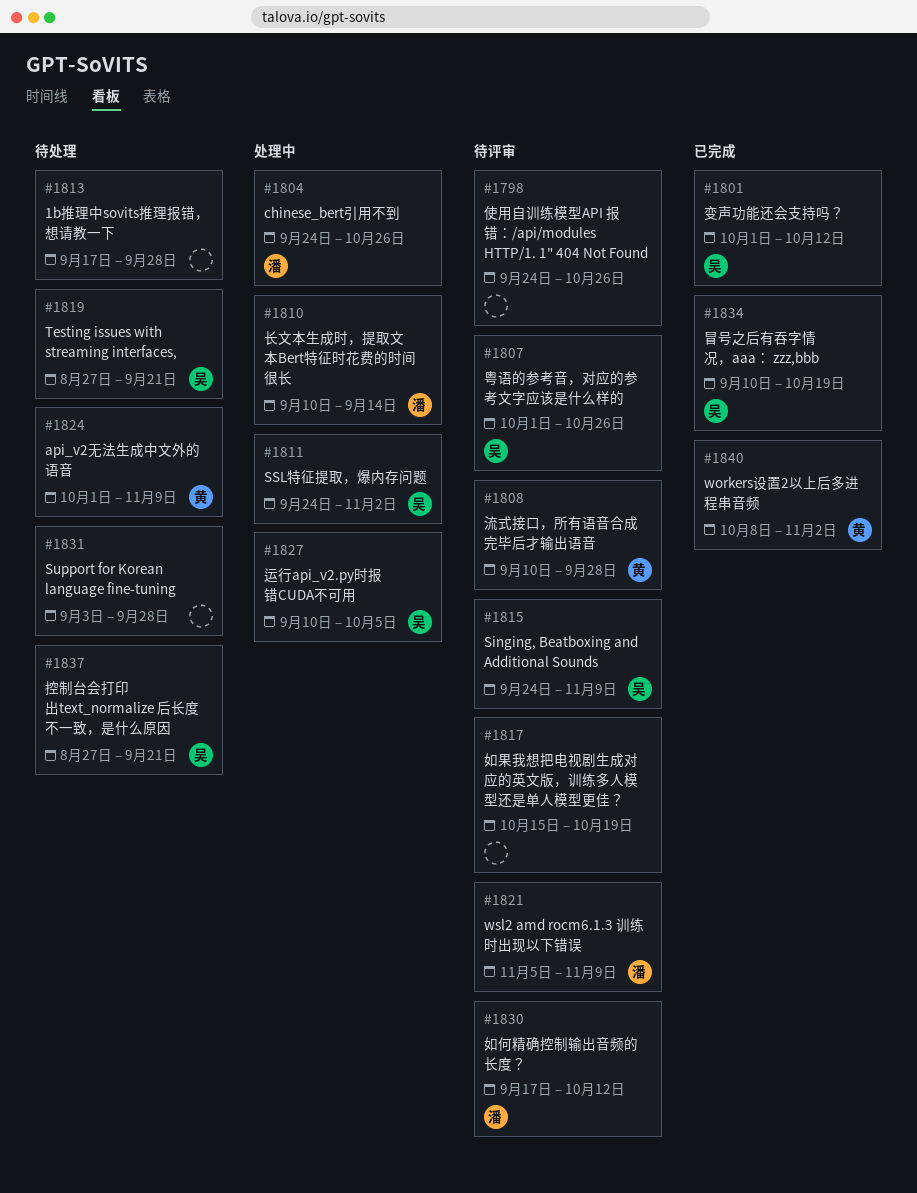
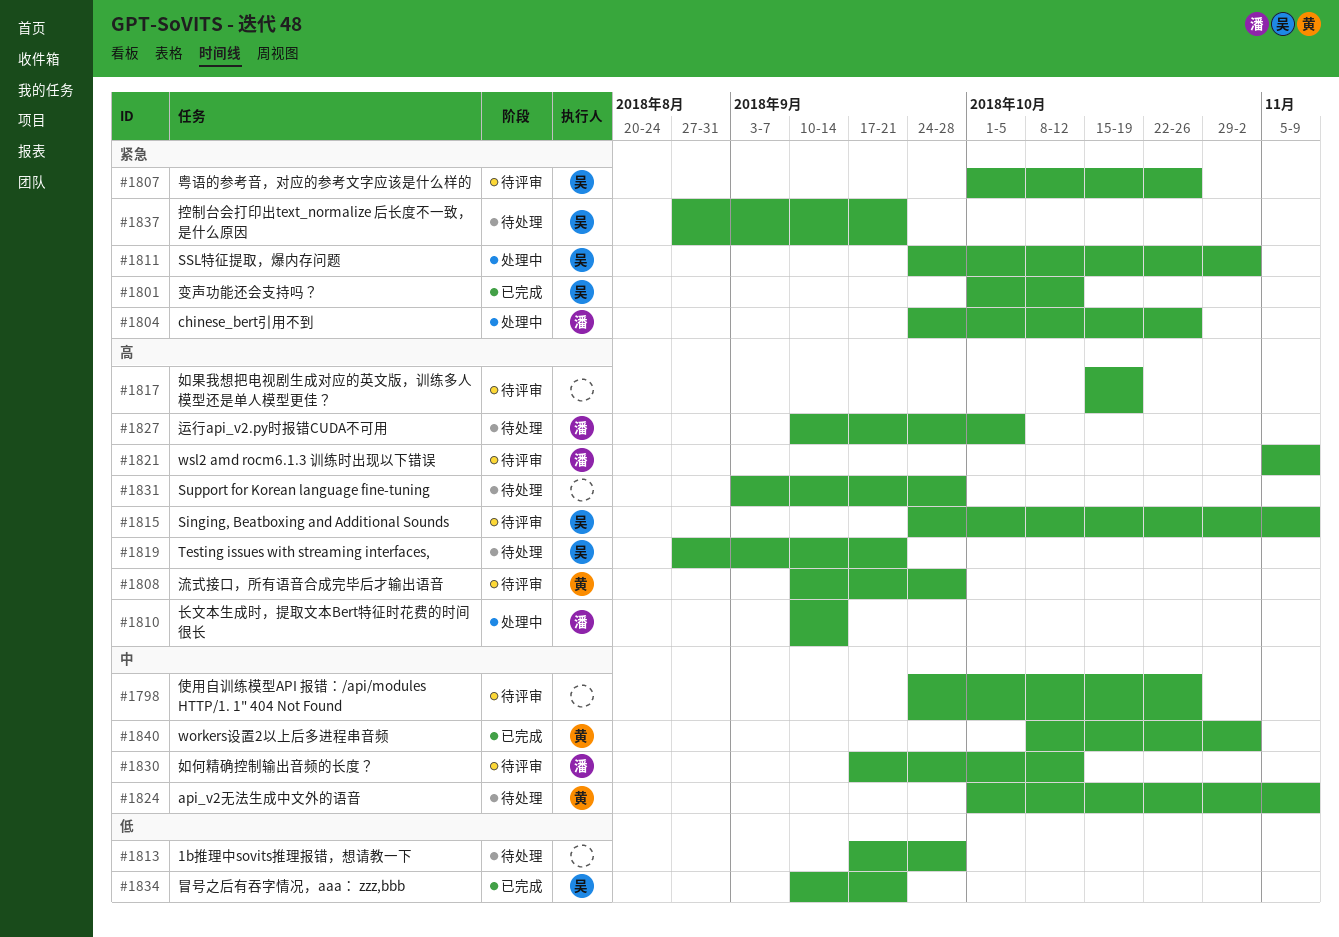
#1827, status: 处理中 -> 待处理
#1827, owner: 吴 -> 潘
#1834, due: Oct 19 -> Sep 21

